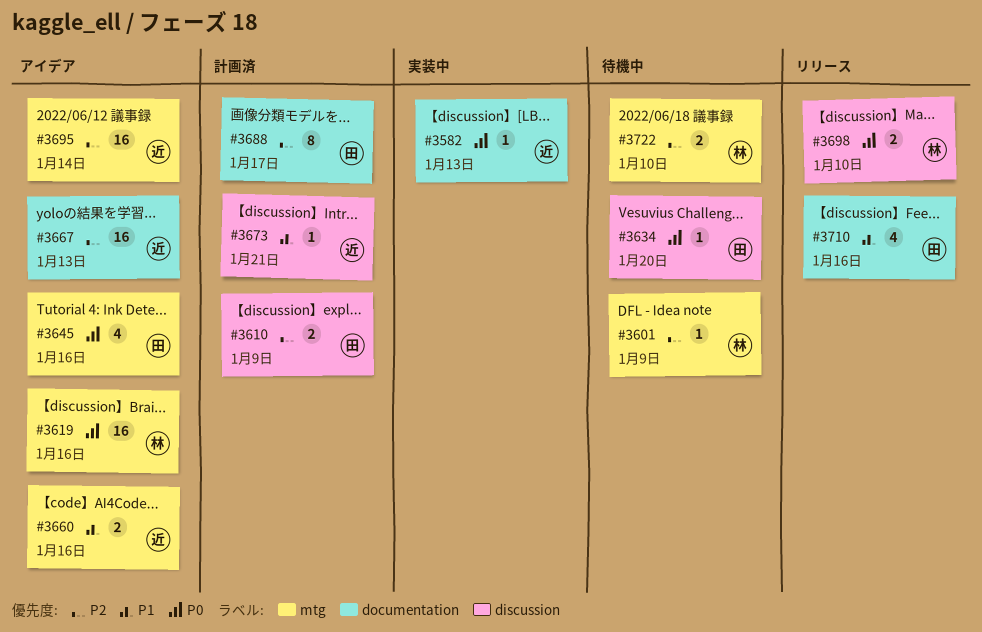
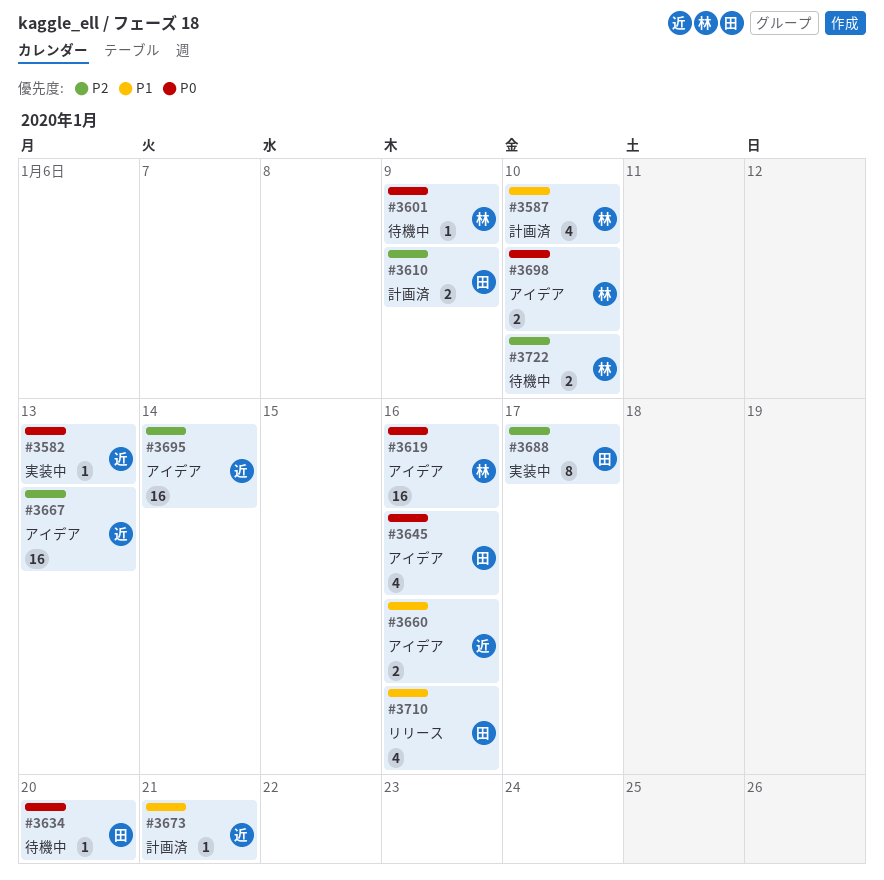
#3587: none -> present
#3601, priority: P2 -> P0
#3688, status: 計画済 -> 実装中
#3698, status: リリース -> アイデア

